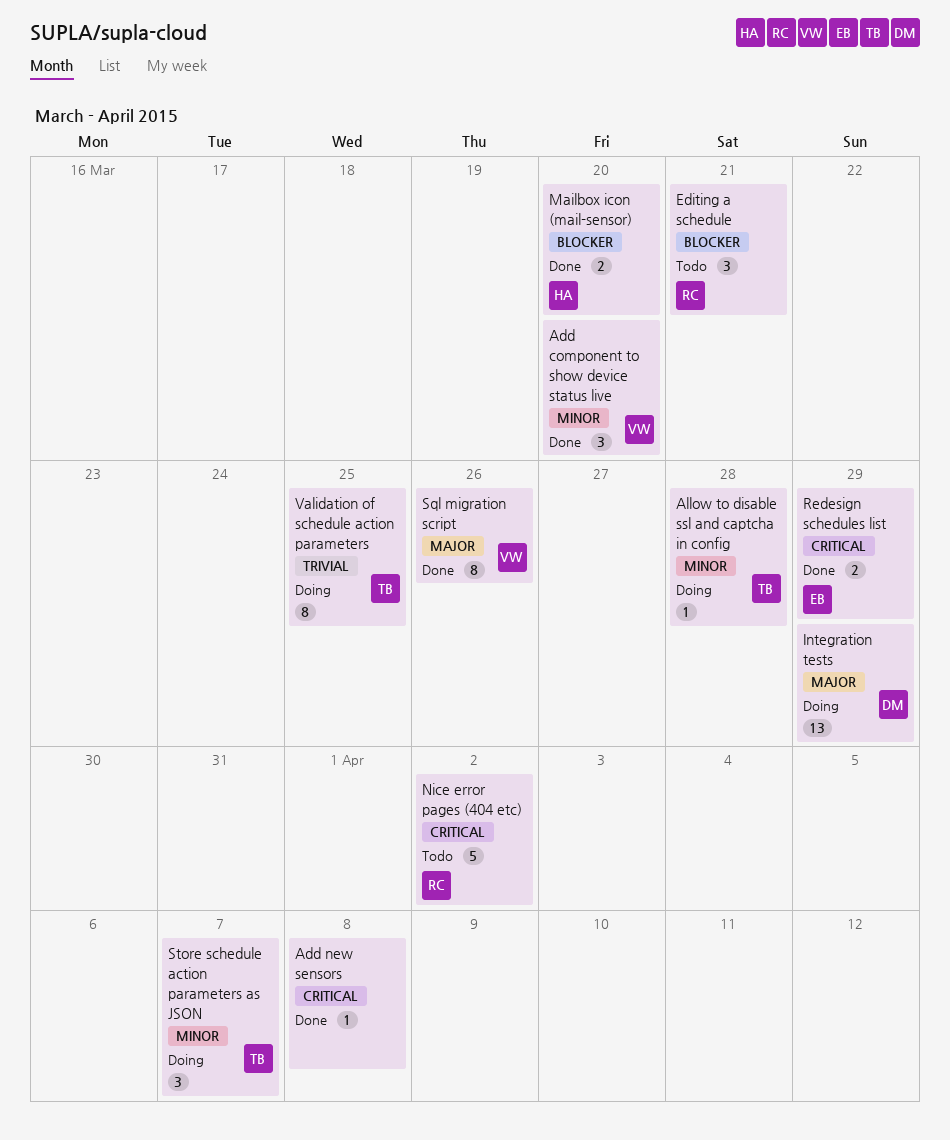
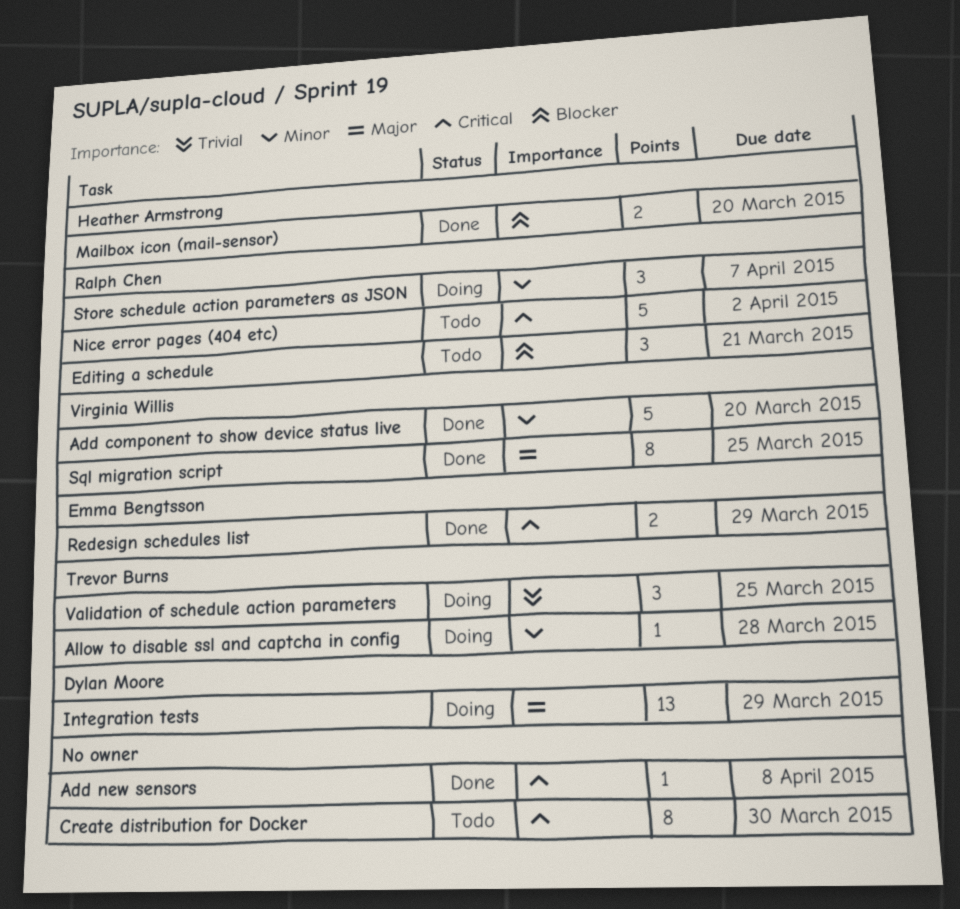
Add component to show device status live, estimate: 3 -> 5
Create distribution for Docker: none -> present
Sql migration script, due: Mar 26 -> Mar 25
Store schedule action parameters as JSON, owner: Trevor Burns -> Ralph Chen
Validation of schedule action parameters, estimate: 8 -> 3

